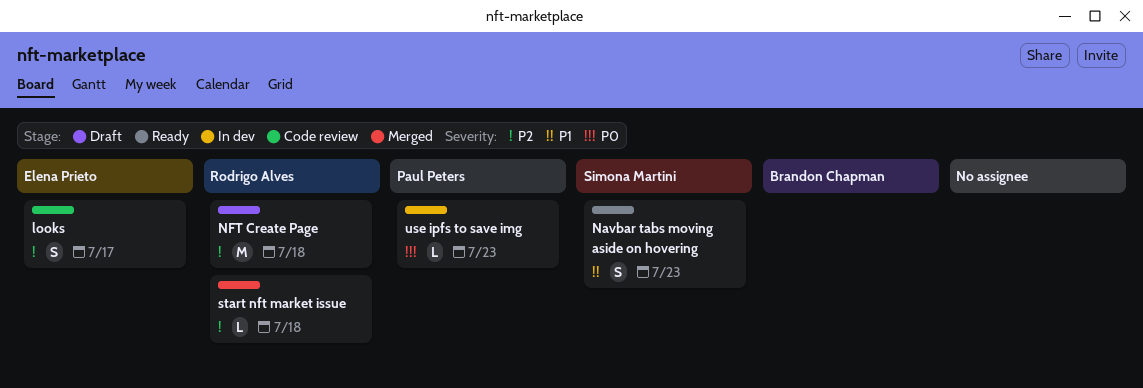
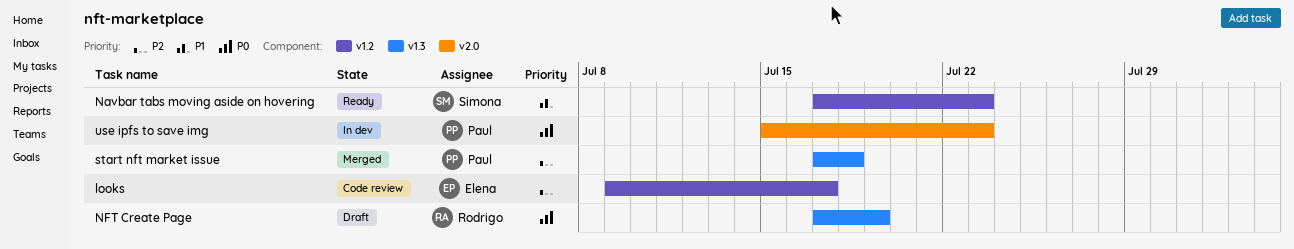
NFT Create Page, priority: P2 -> P0
NFT Create Page, due: Jul 18 -> Jul 19
start nft market issue, owner: Rodrigo Alves -> Paul Peters

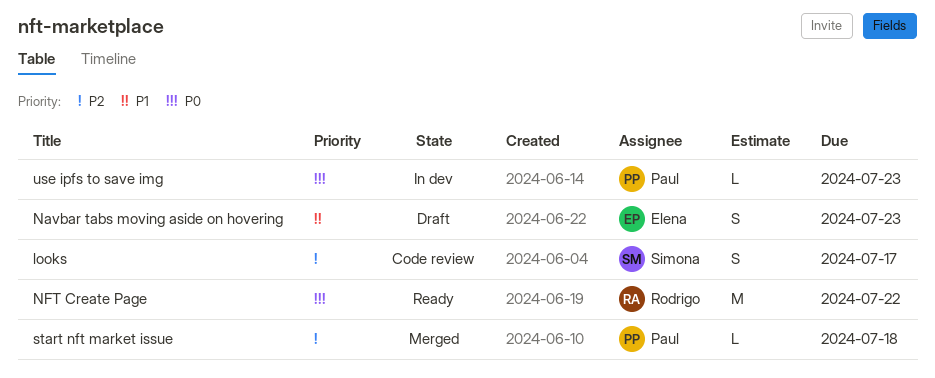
looks, owner: Elena -> Simona
Navbar tabs moving aside on hovering, status: Ready -> Draft
Navbar tabs moving aside on hovering, owner: Simona -> Elena
NFT Create Page, status: Draft -> Ready
NFT Create Page, due: Jul 19 -> Jul 22

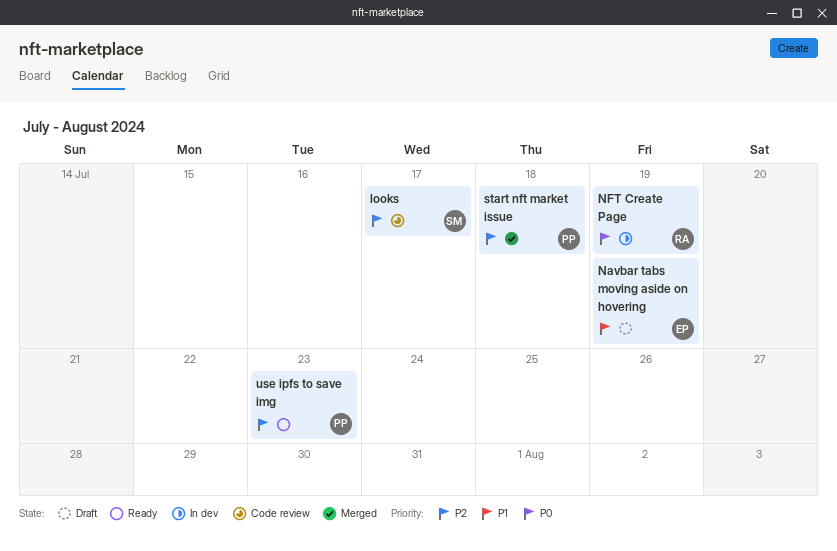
Navbar tabs moving aside on hovering, due: Jul 23 -> Jul 19
NFT Create Page, status: Ready -> In dev
NFT Create Page, due: Jul 22 -> Jul 19
use ipfs to save img, status: In dev -> Ready
use ipfs to save img, priority: P0 -> P2

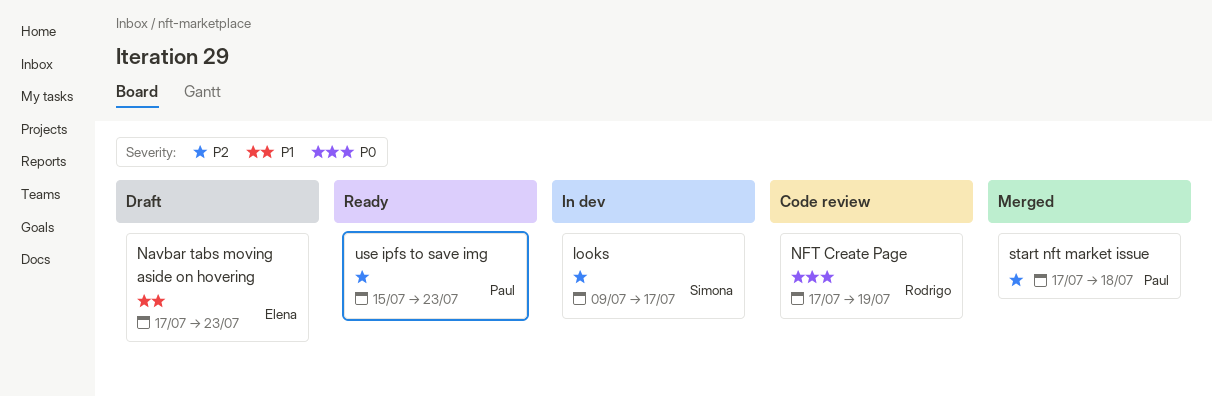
looks, status: Code review -> In dev
Navbar tabs moving aside on hovering, due: Jul 19 -> Jul 23
NFT Create Page, status: In dev -> Code review

